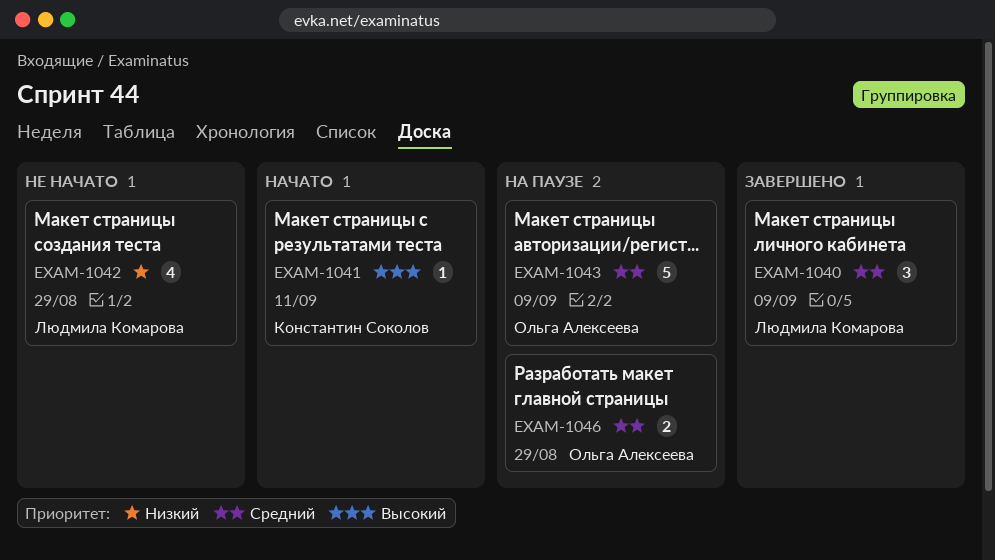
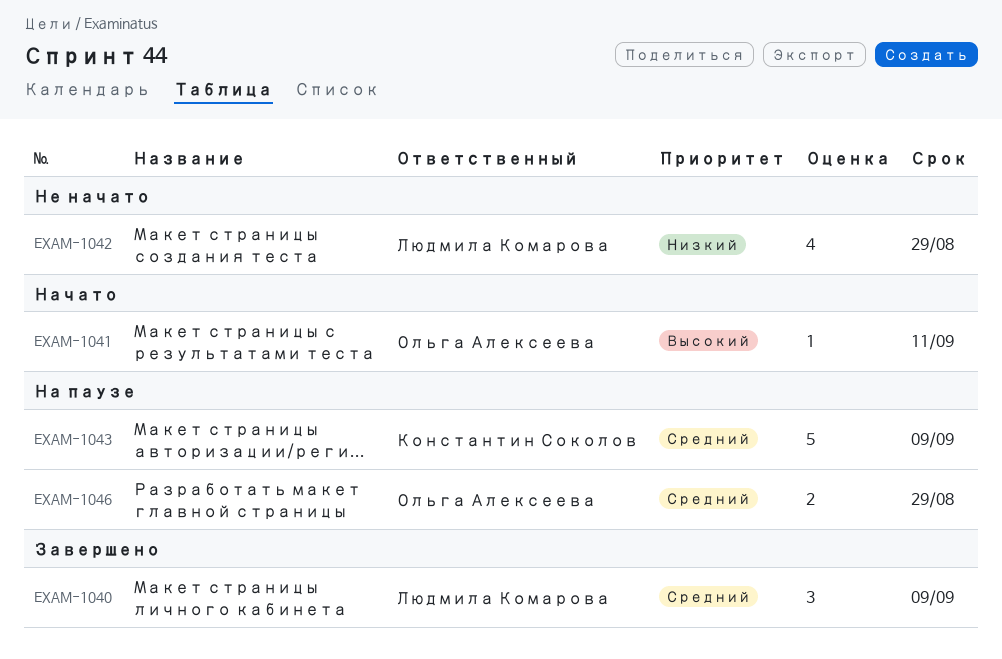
EXAM-1041, owner: Константин Соколов -> Ольга Алексеева
EXAM-1043, owner: Ольга Алексеева -> Константин Соколов

